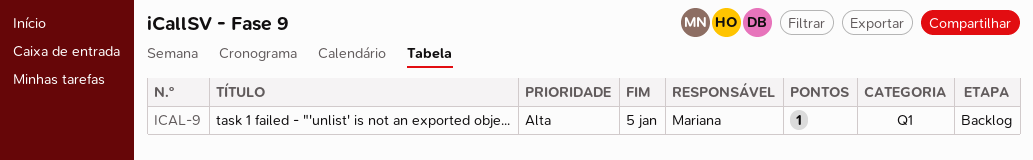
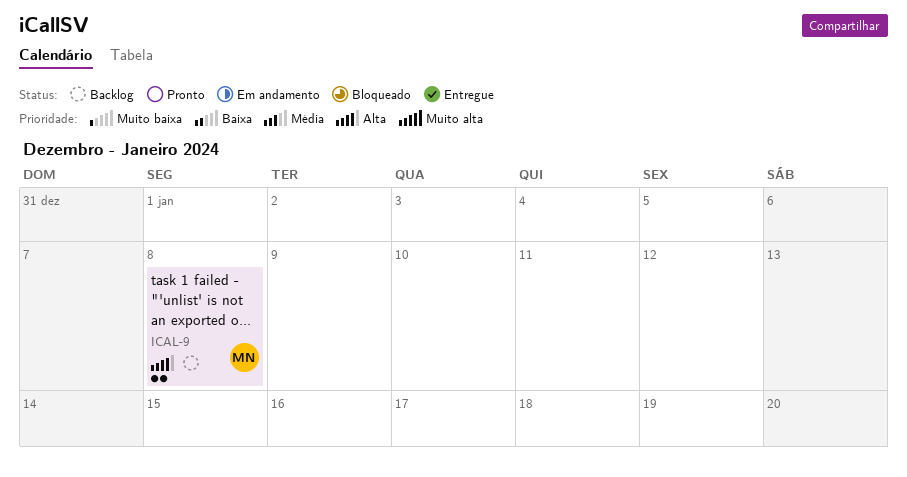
ICAL-9, estimate: 1 -> 2
ICAL-9, due: Jan 5 -> Jan 8

